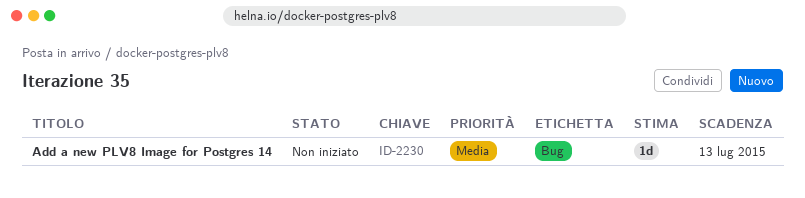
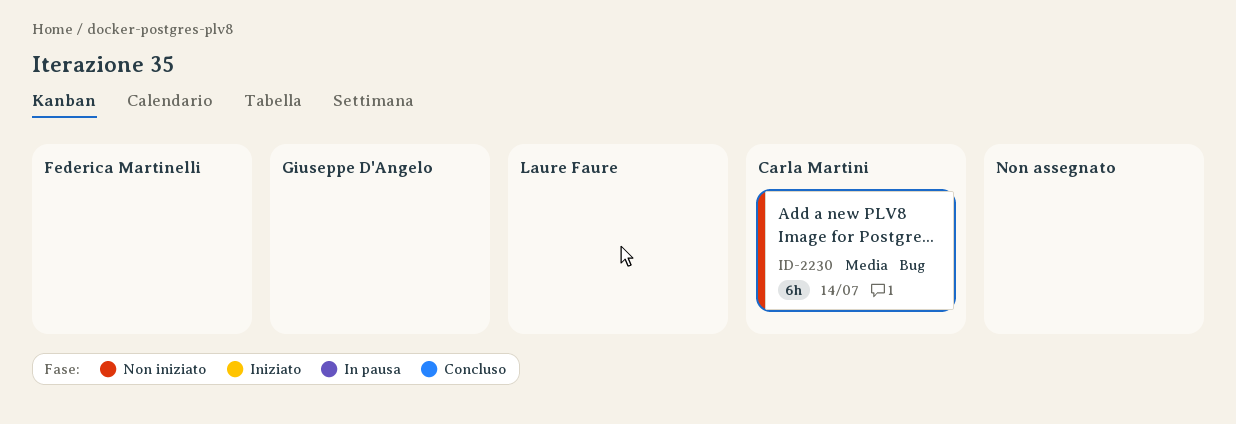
ID-2230, estimate: 1d -> 6h
ID-2230, due: Jul 13 -> Jul 14

